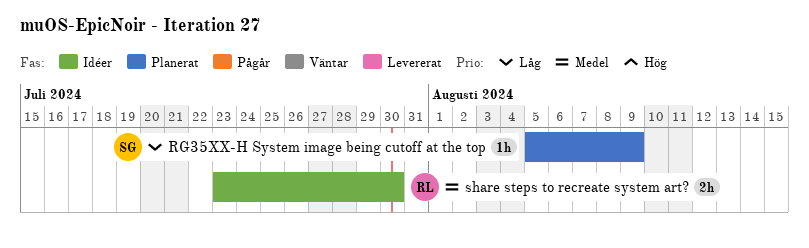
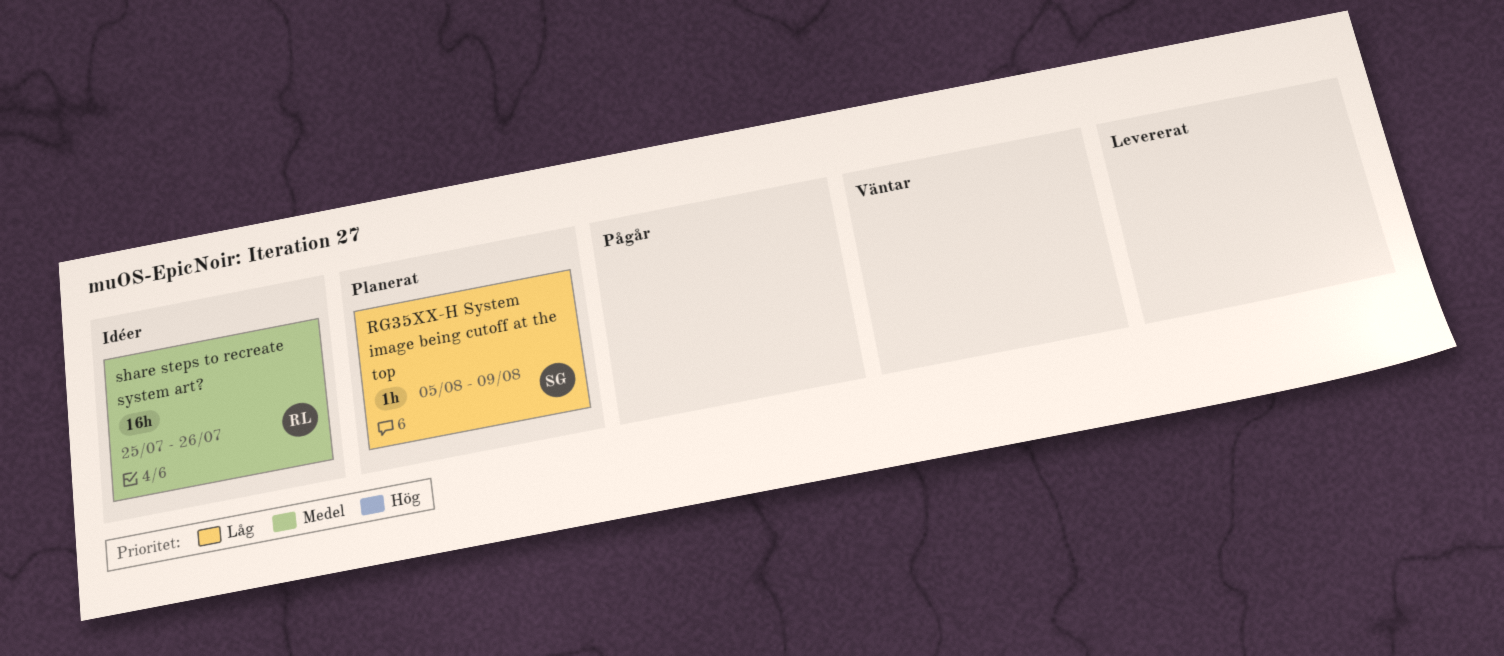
share steps to recreate system art?, estimate: 2h -> 16h
share steps to recreate system art?, start: Jul 23 -> Jul 25
share steps to recreate system art?, due: Jul 30 -> Jul 26

